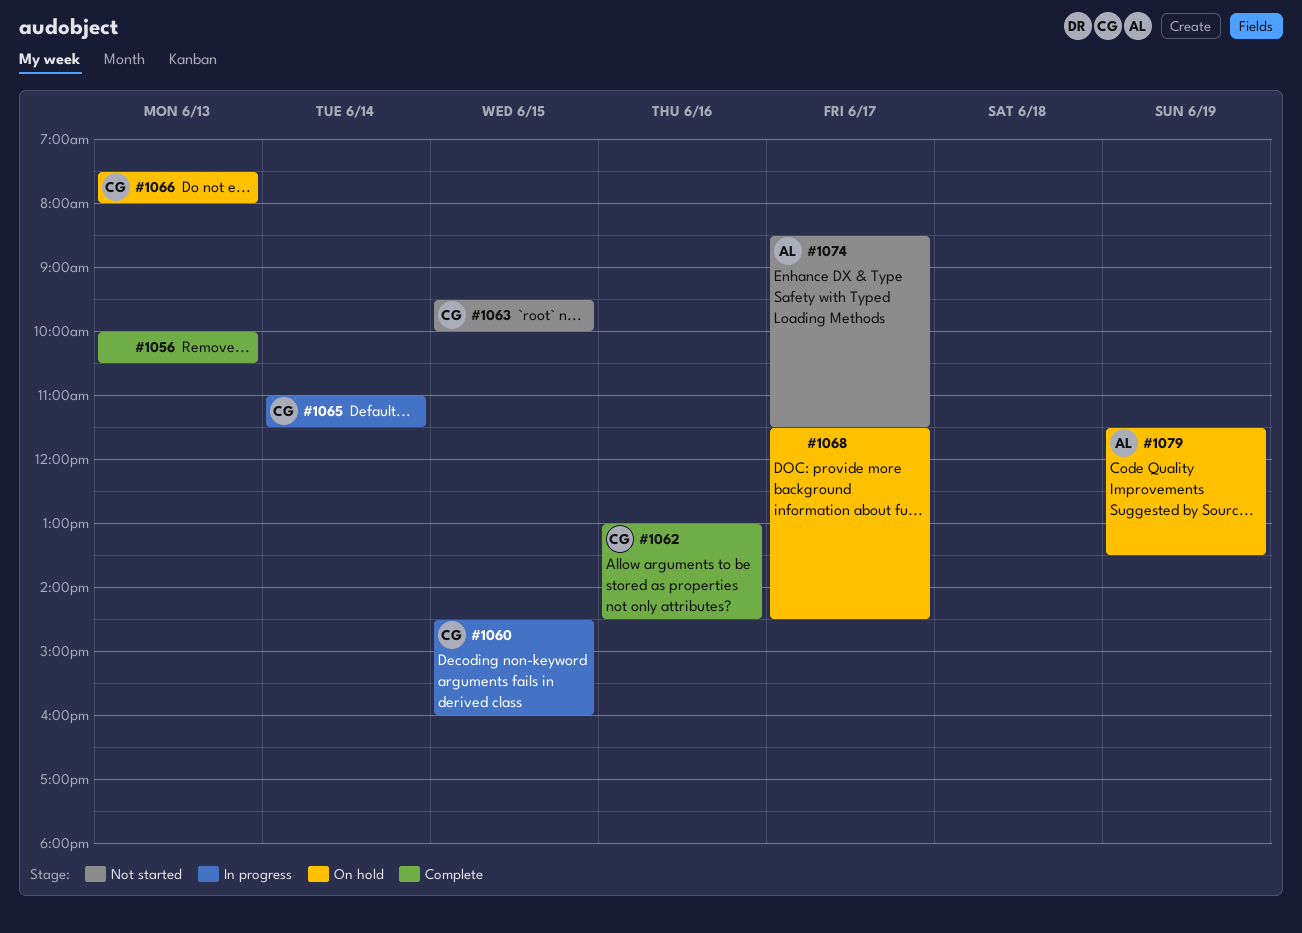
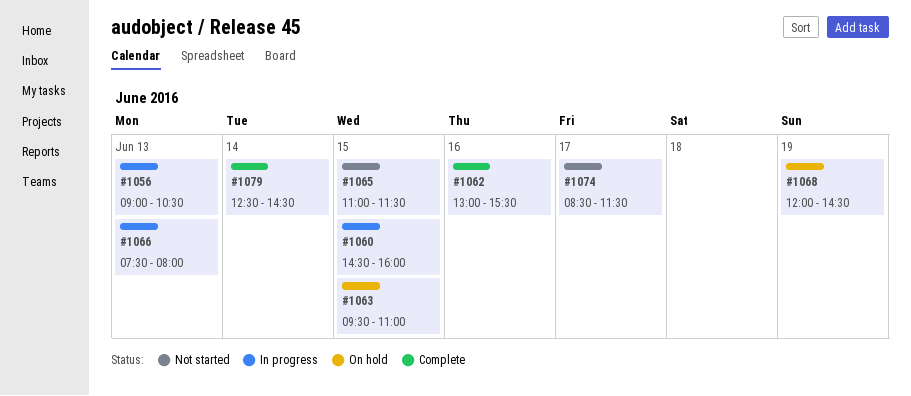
#1056, status: Complete -> In progress
#1056, begins: 10:00 -> 09:00
#1062, ends: 14:30 -> 15:30
#1063, status: Not started -> On hold
#1063, ends: 10:00 -> 11:00
#1065, status: In progress -> Not started
#1065, day: Jun 14 -> Jun 15
#1066, status: On hold -> In progress
#1068, day: Jun 17 -> Jun 19
#1068, begins: 11:30 -> 12:00
#1079, status: On hold -> Complete
#1079, day: Jun 19 -> Jun 14
#1079, begins: 11:30 -> 12:30
#1079, ends: 13:30 -> 14:30

